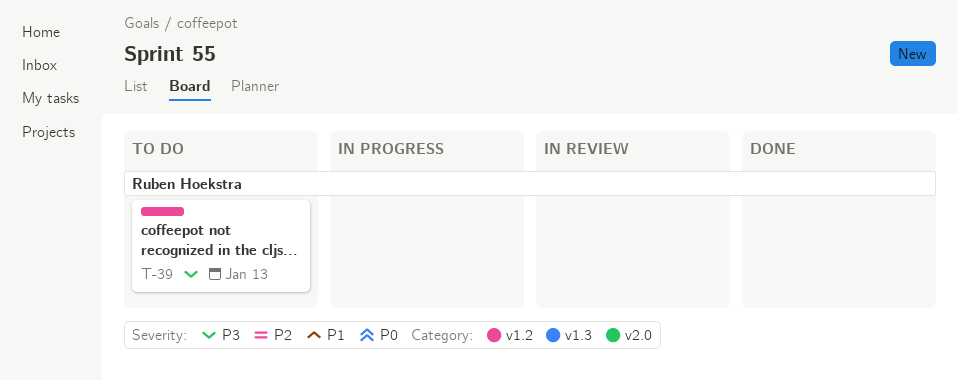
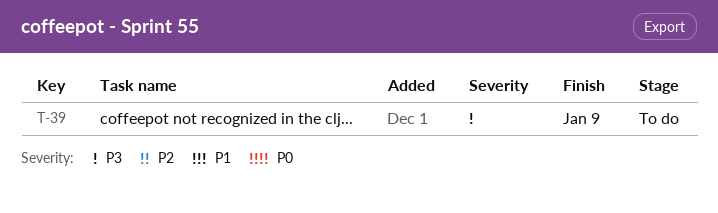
T-39, due: Jan 13 -> Jan 9

